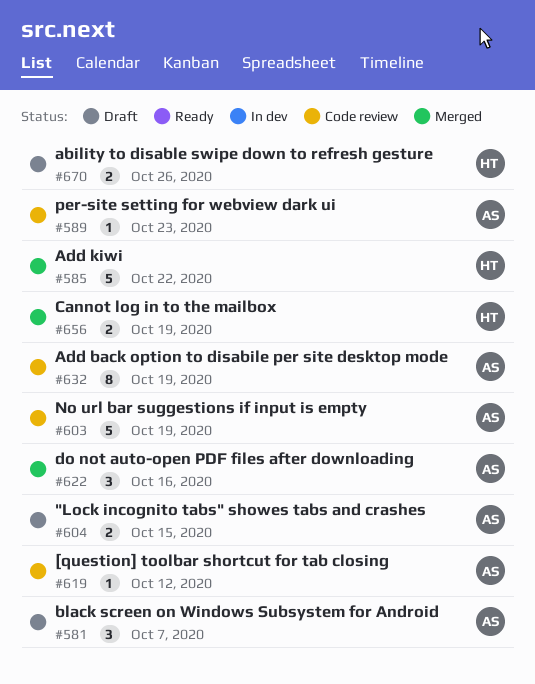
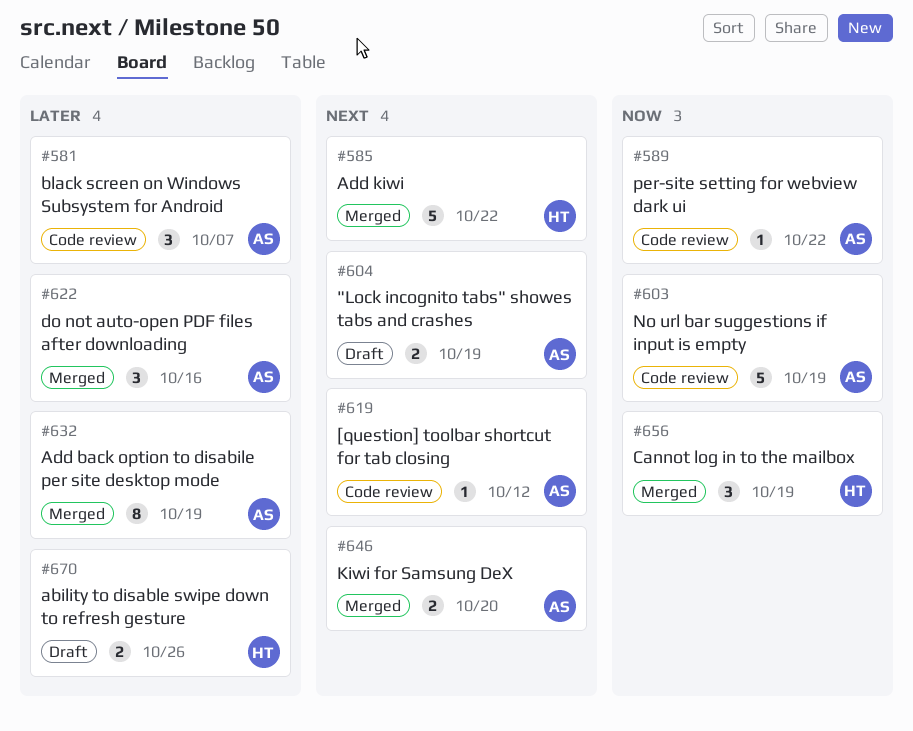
#581, status: Draft -> Code review
#589, due: Oct 23 -> Oct 22
#604, due: Oct 15 -> Oct 19
#632, status: Code review -> Merged
#646: none -> present
#656, estimate: 2 -> 3

